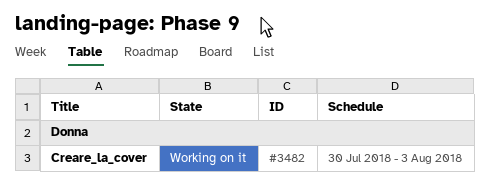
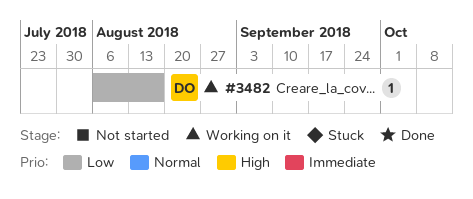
#3482, start: Jul 30 -> Aug 6
#3482, due: Aug 3 -> Aug 17

